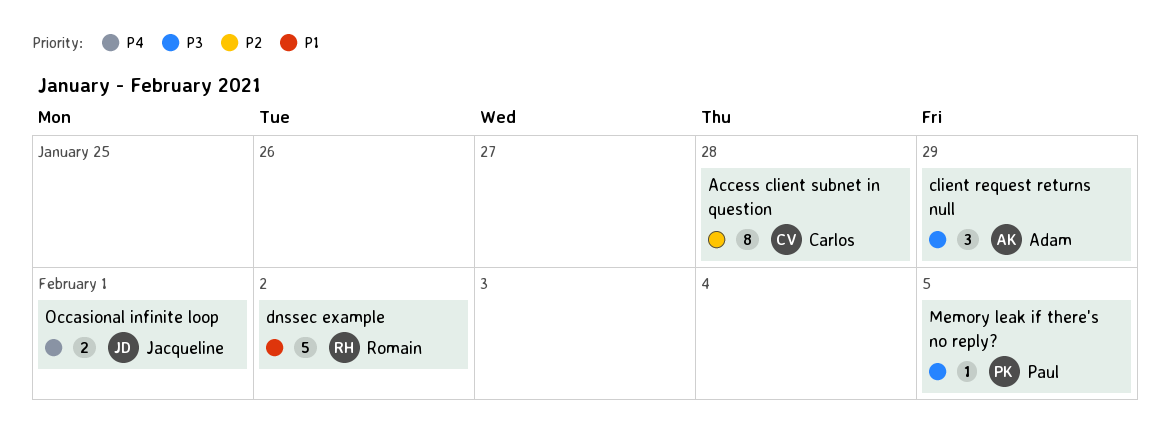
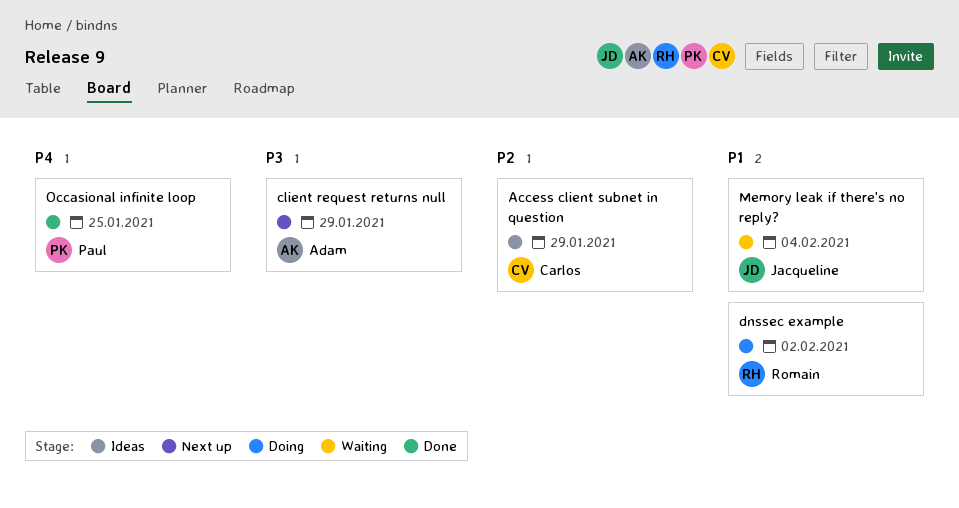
Access client subnet in question, due: Jan 28 -> Jan 29
Memory leak if there's no reply?, owner: Paul -> Jacqueline
Memory leak if there's no reply?, priority: P3 -> P1
Memory leak if there's no reply?, due: Feb 5 -> Feb 4
Occasional infinite loop, owner: Jacqueline -> Paul
Occasional infinite loop, due: Feb 1 -> Jan 25

